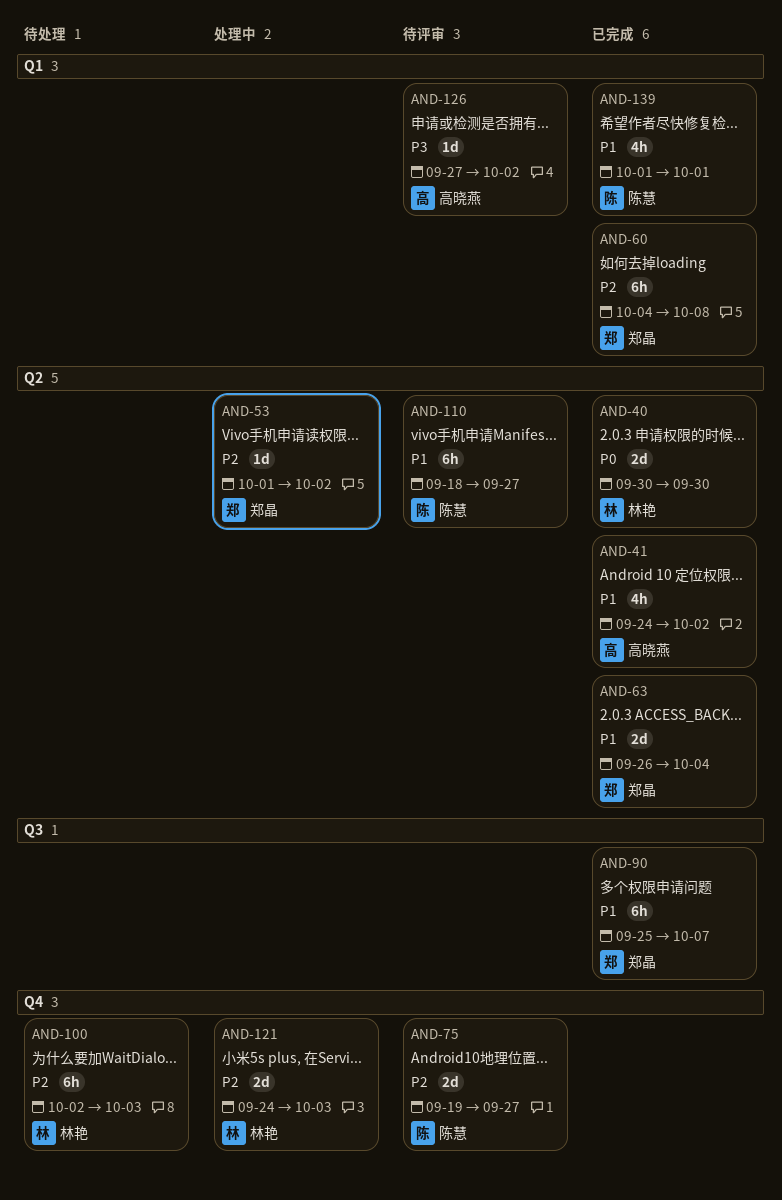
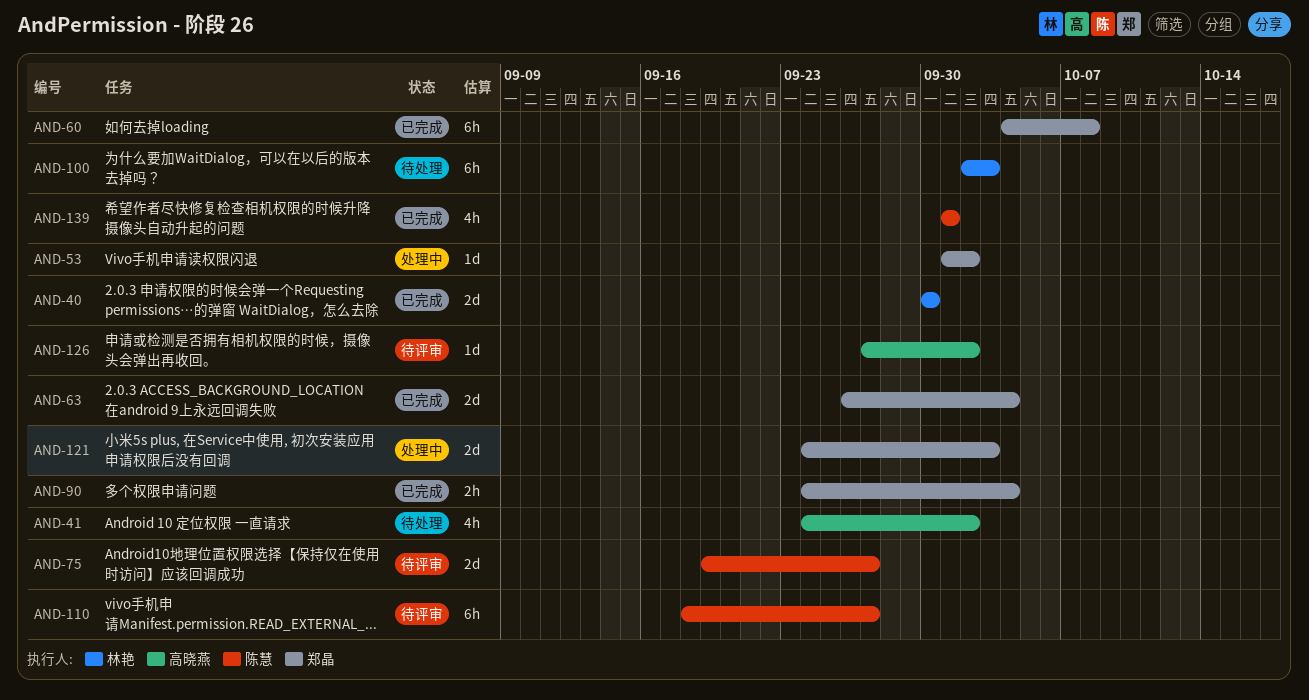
AND-41, status: 已完成 -> 待处理
AND-90, estimate: 6h -> 2h
AND-90, start: Sep 25 -> Sep 24
AND-90, due: Oct 7 -> Oct 4
AND-121, owner: 林艳 -> 郑晶

